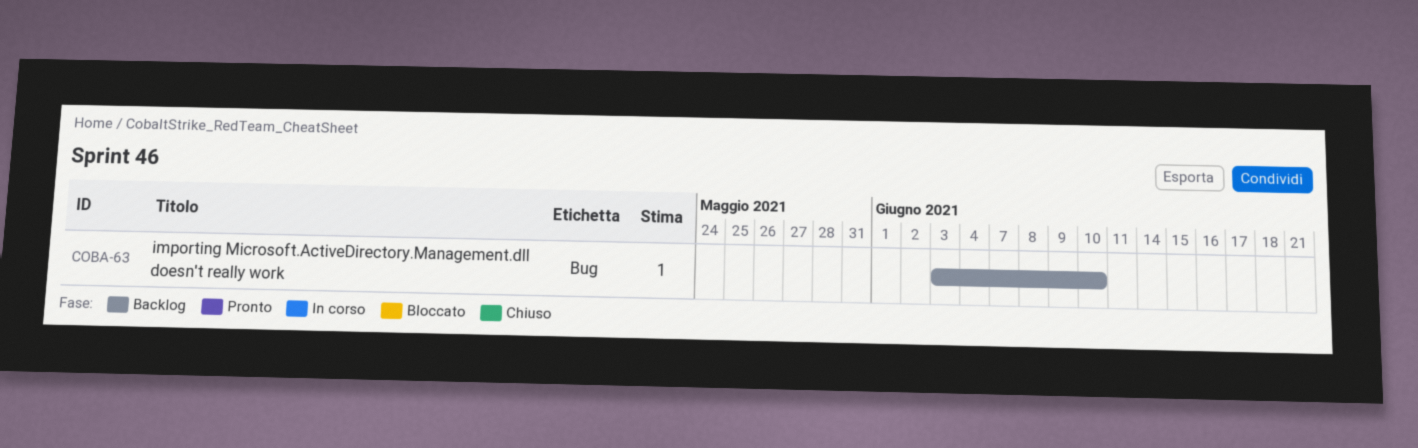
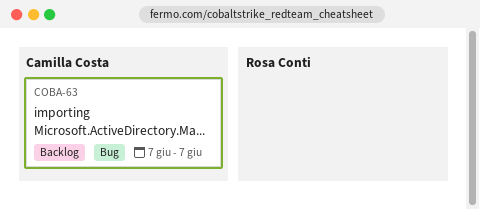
COBA-63, start: Jun 3 -> Jun 7
COBA-63, due: Jun 10 -> Jun 7

